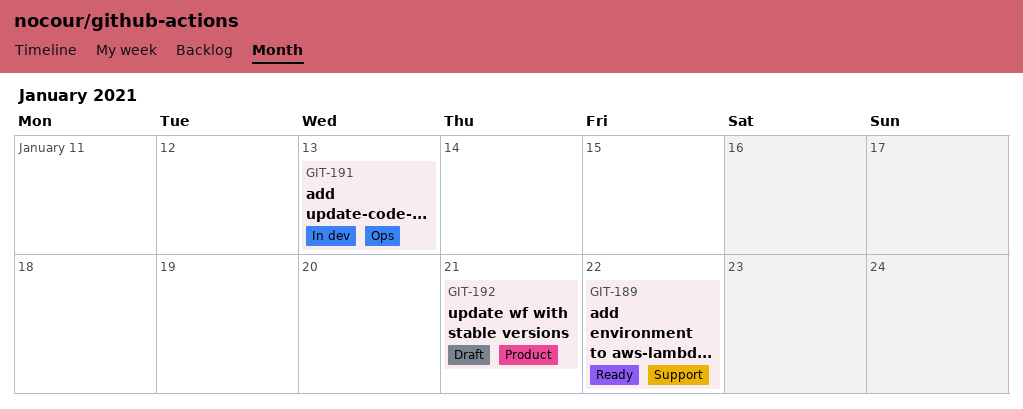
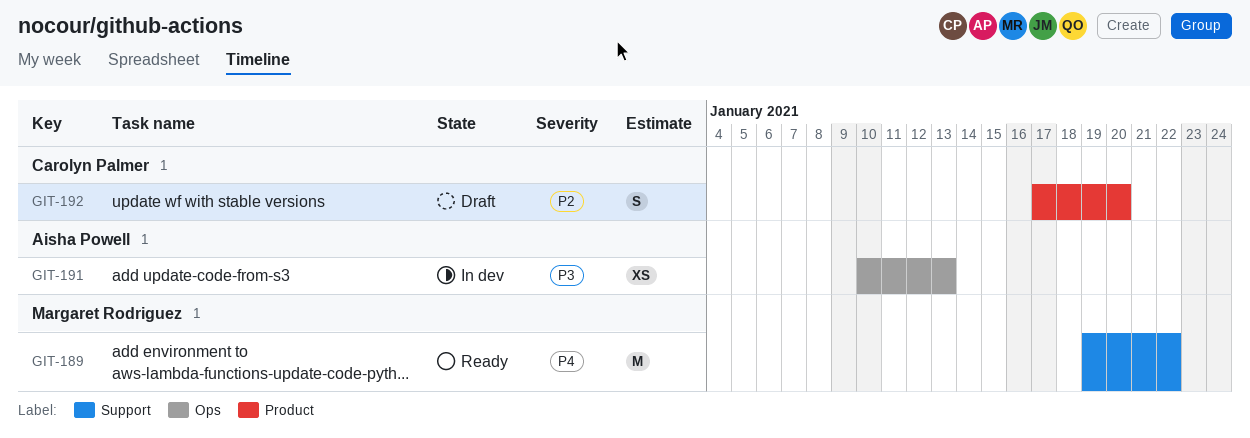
GIT-192, due: Jan 21 -> Jan 20

